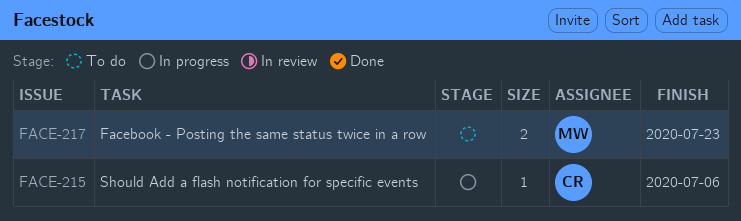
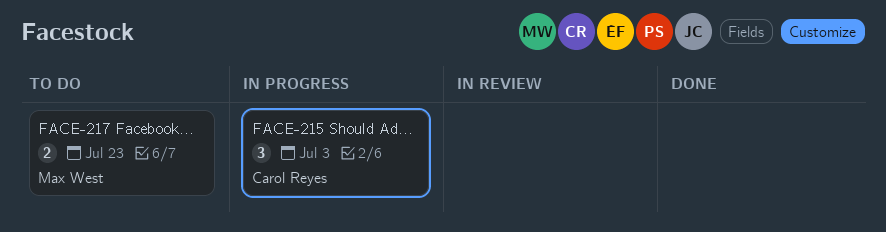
FACE-215, estimate: 1 -> 3
FACE-215, due: Jul 6 -> Jul 3

